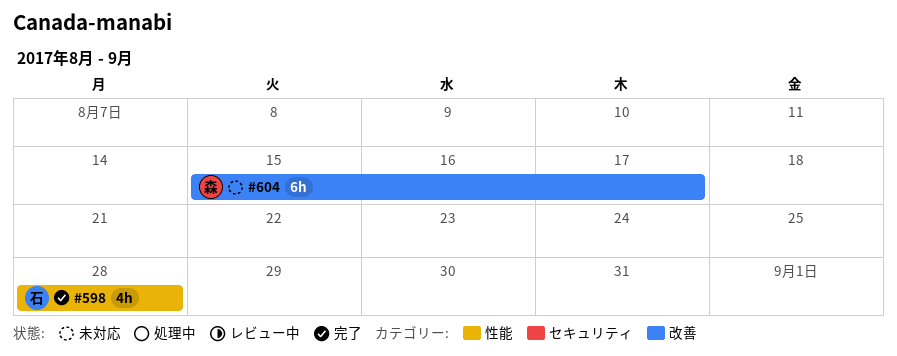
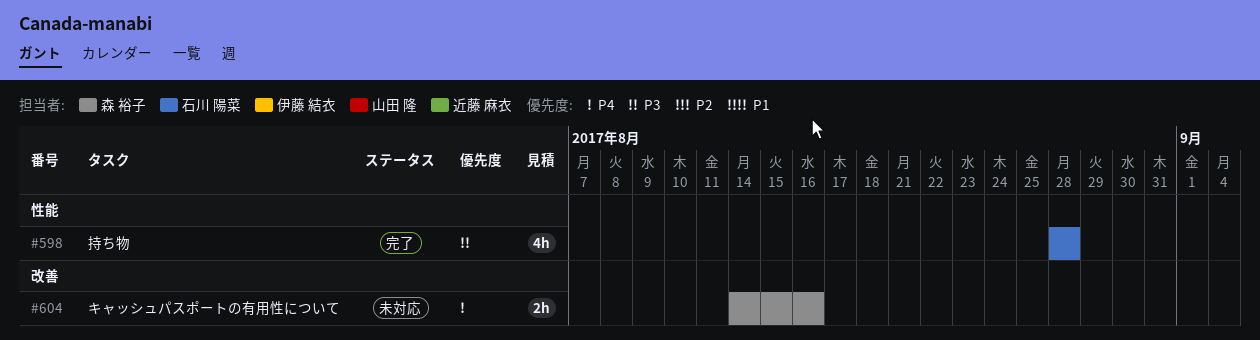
#604, estimate: 6h -> 2h
#604, start: Aug 15 -> Aug 14
#604, due: Aug 17 -> Aug 16

